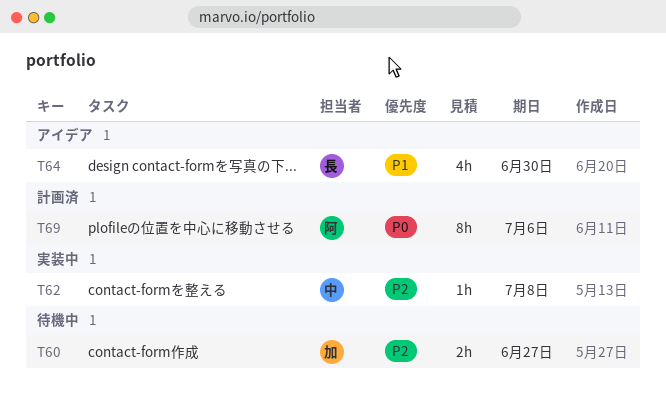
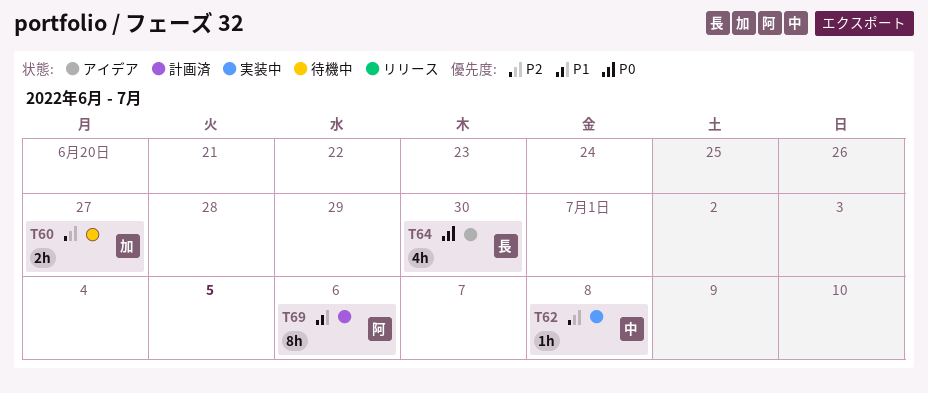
T64, priority: P1 -> P0
T69, priority: P0 -> P1

